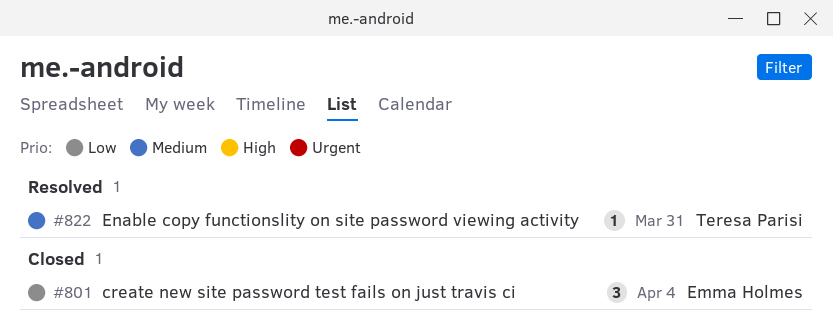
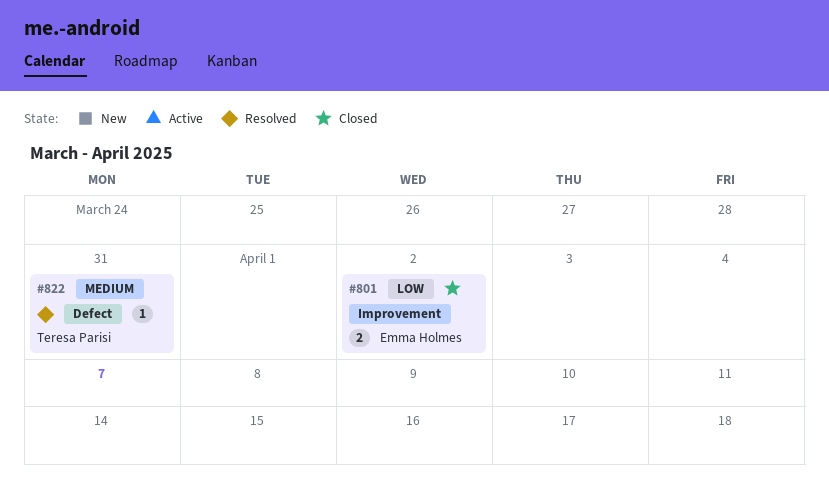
#801, estimate: 3 -> 2
#801, due: Apr 4 -> Apr 2

